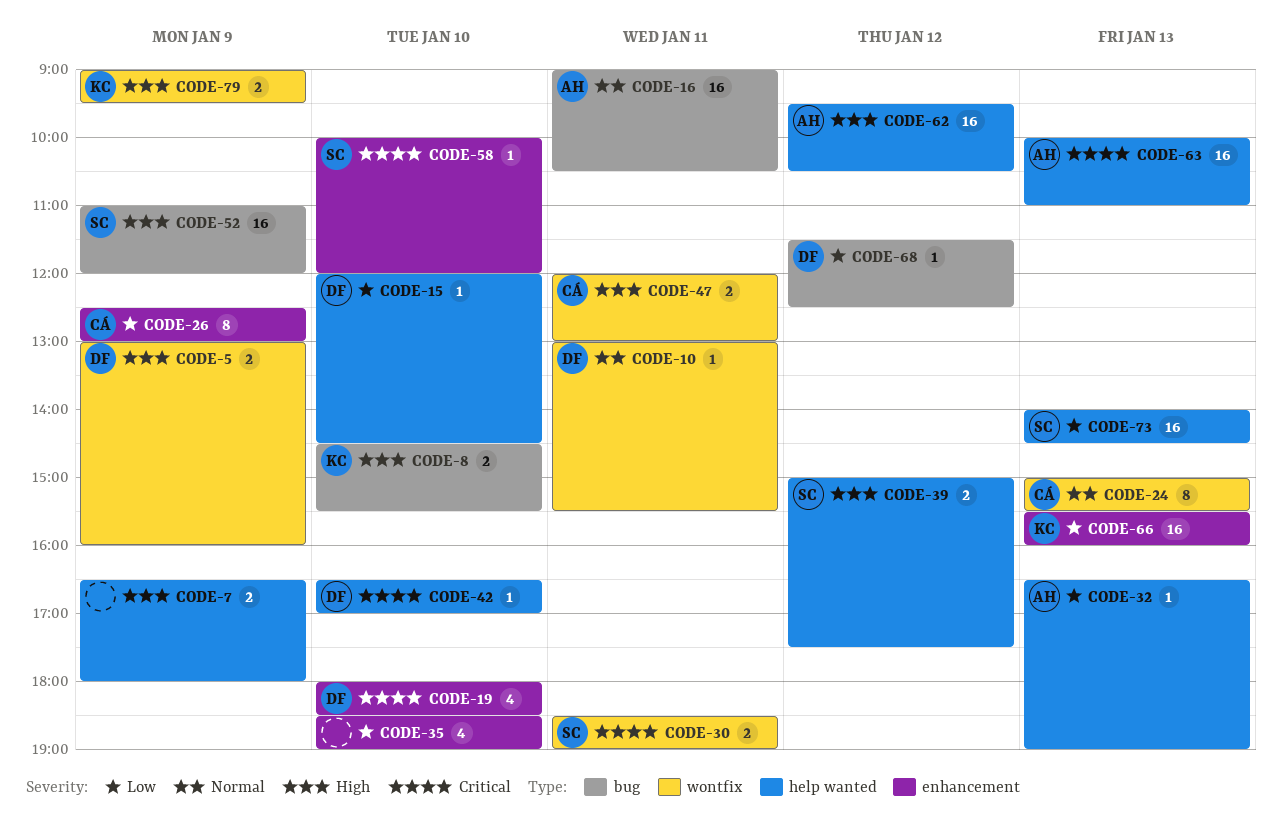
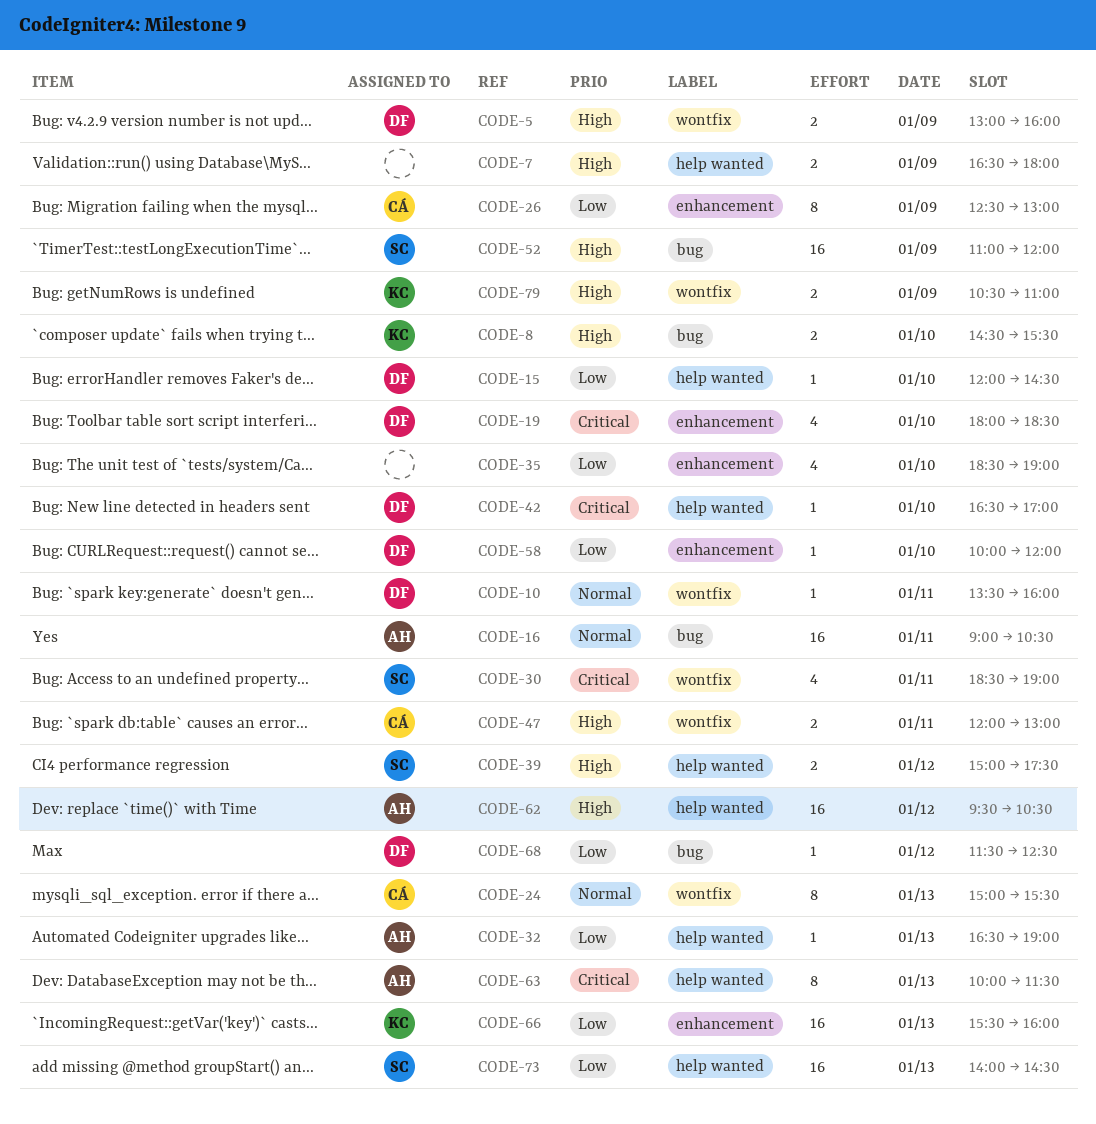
CODE-10, begins: 13:00 -> 13:30
CODE-10, ends: 15:30 -> 16:00
CODE-30, estimate: 2 -> 4
CODE-58, owner: SC -> DF
CODE-58, priority: Critical -> Low
CODE-63, estimate: 16 -> 8
CODE-63, ends: 11:00 -> 11:30
CODE-79, begins: 09:00 -> 10:30
CODE-79, ends: 09:30 -> 11:00

